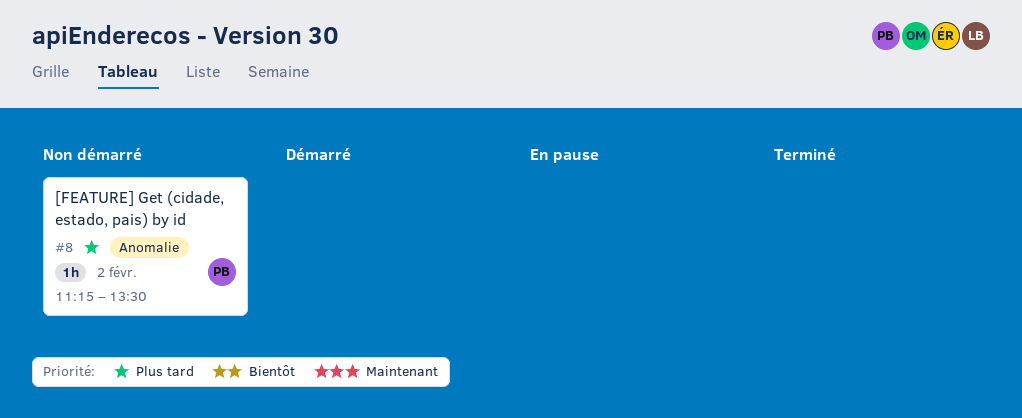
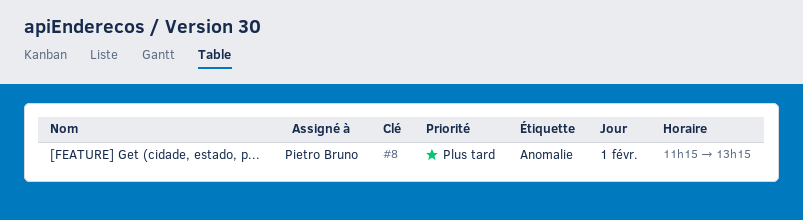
#8, day: Feb 2 -> Feb 1
#8, ends: 13:30 -> 13:15

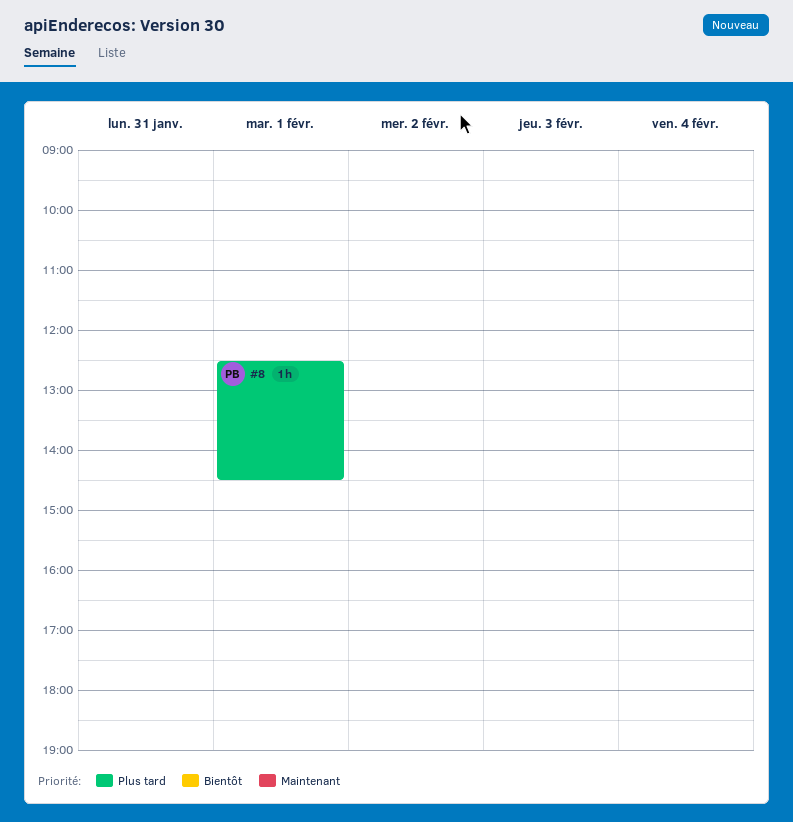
#8, begins: 11:15 -> 12:30
#8, ends: 13:15 -> 14:30

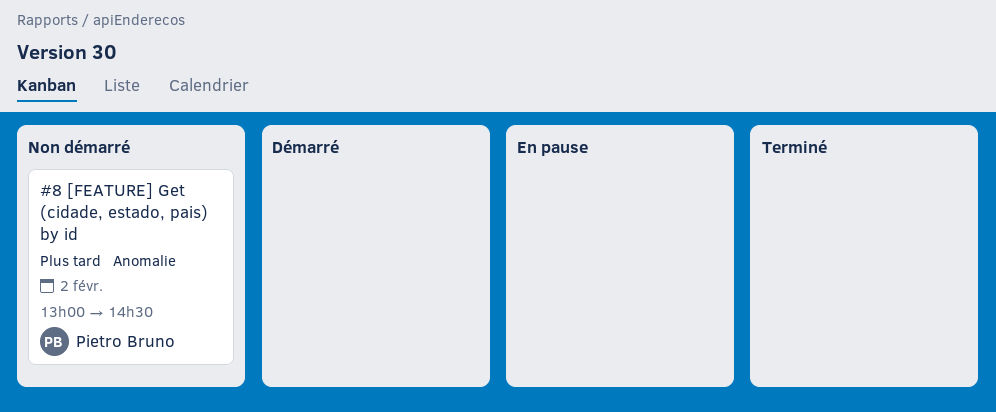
#8, day: Feb 1 -> Feb 2
#8, begins: 12:30 -> 13:00

